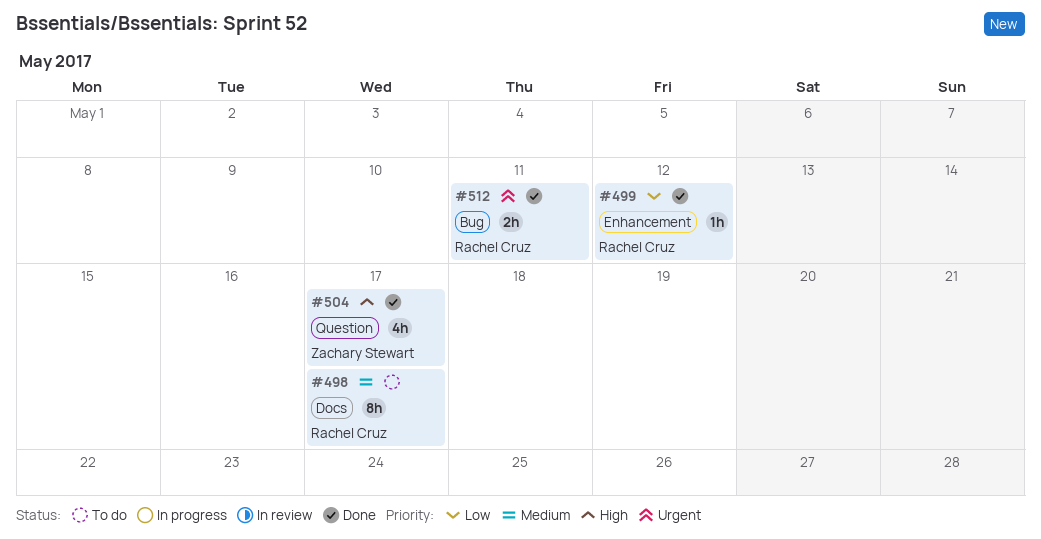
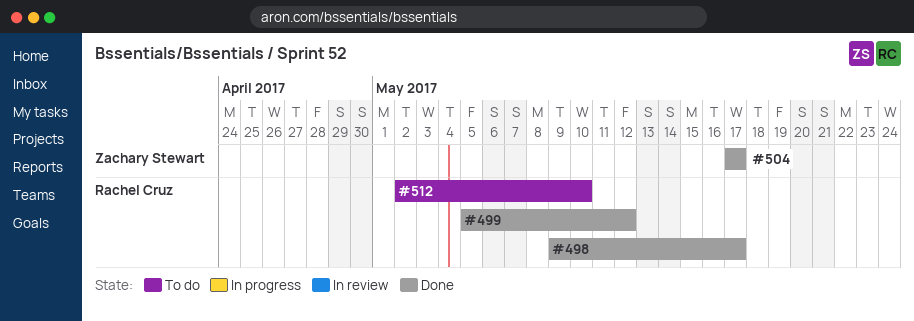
#498, status: To do -> Done
#512, status: Done -> To do
#512, due: May 11 -> May 10

